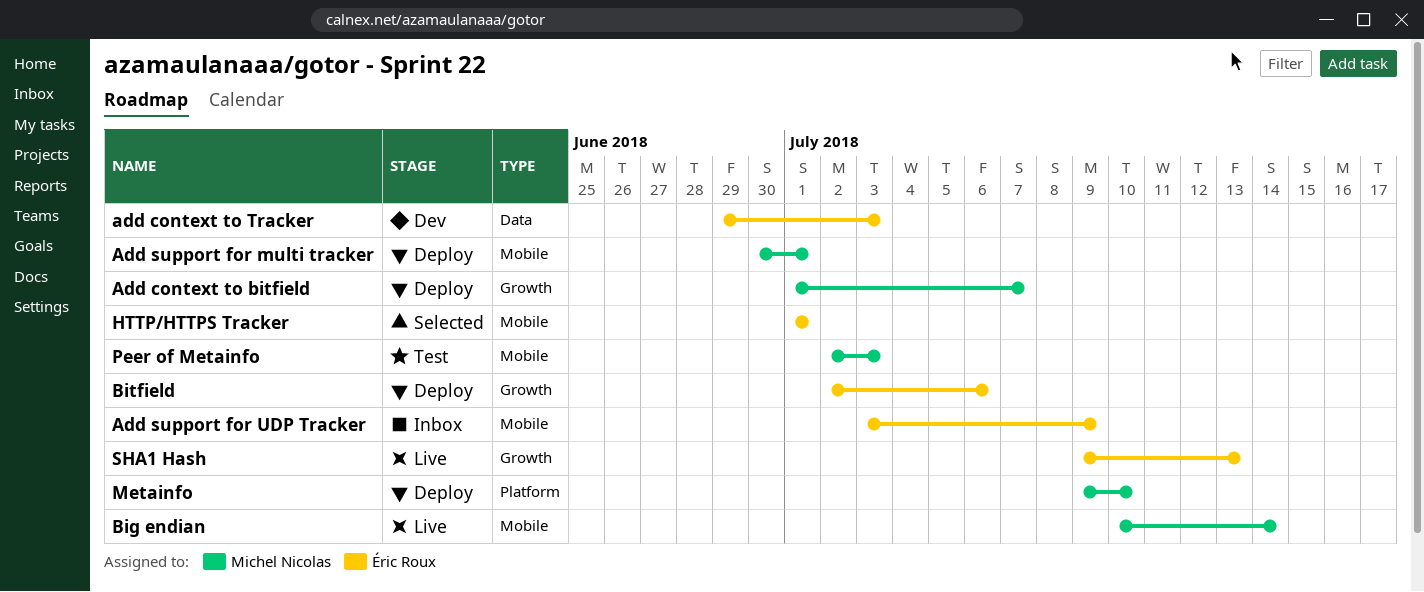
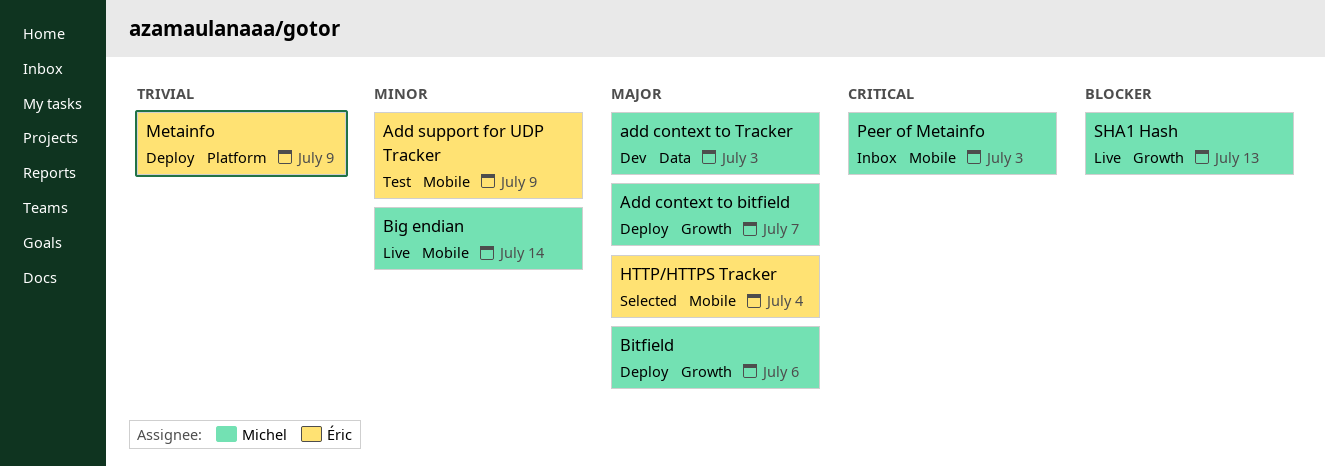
add context to Tracker, owner: Éric Roux -> Michel Nicolas
Add support for multi tracker: present -> none
Add support for UDP Tracker, status: Inbox -> Test
Bitfield, owner: Éric Roux -> Michel Nicolas
HTTP/HTTPS Tracker, due: Jul 1 -> Jul 4
Metainfo, owner: Michel Nicolas -> Éric Roux
Metainfo, due: Jul 10 -> Jul 9
Peer of Metainfo, status: Test -> Inbox
SHA1 Hash, owner: Éric Roux -> Michel Nicolas

